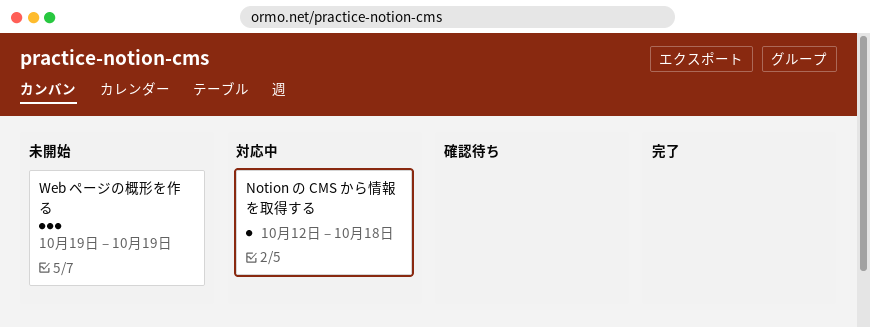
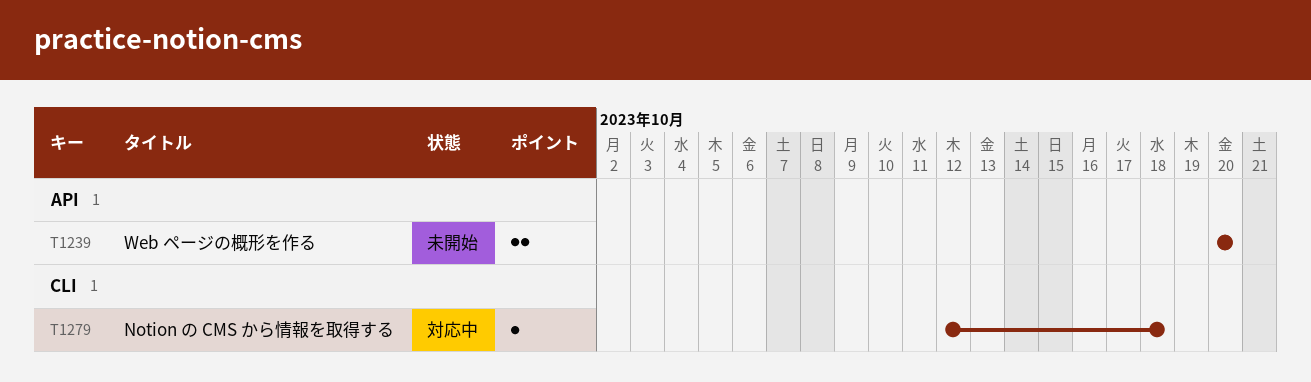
Web ページの概形を作る, estimate: 3 -> 2
Web ページの概形を作る, start: Oct 19 -> Oct 20
Web ページの概形を作る, due: Oct 19 -> Oct 20

